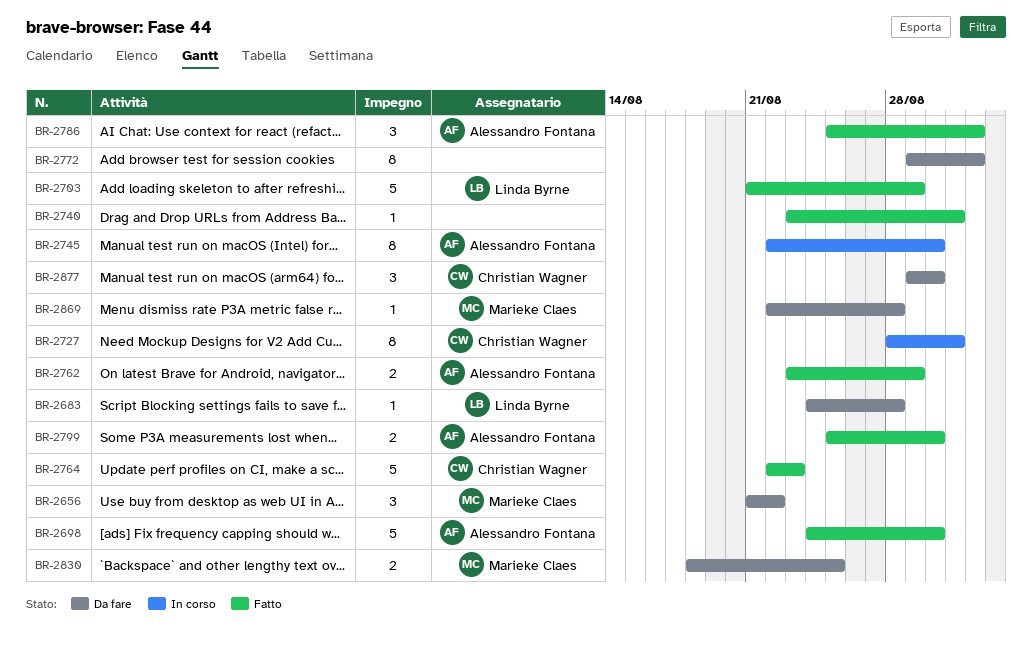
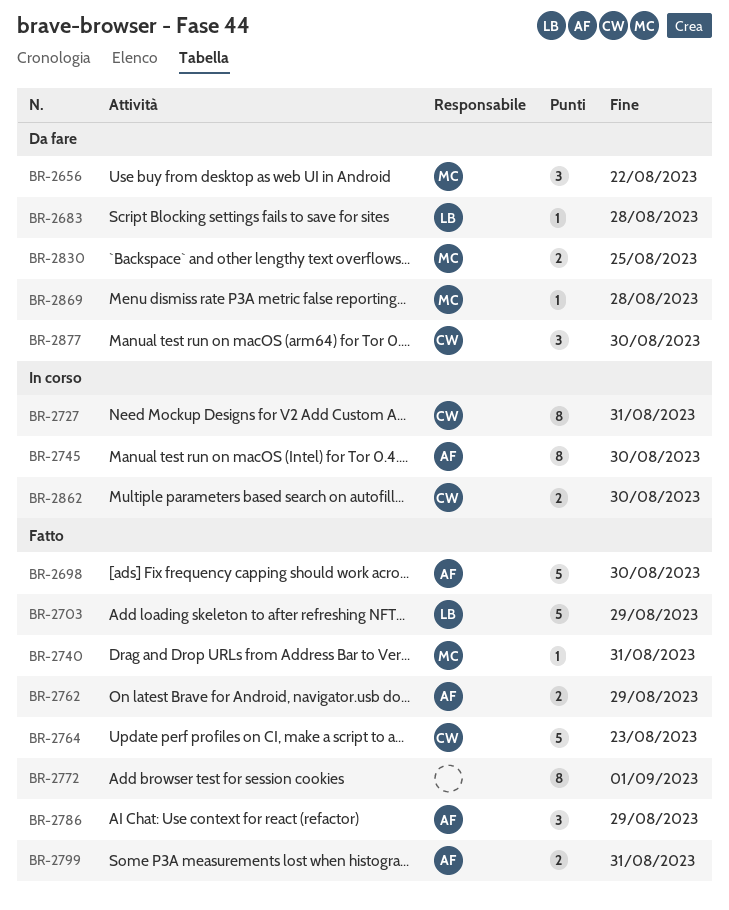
BR-2740, owner: none -> Marieke Claes
BR-2772, status: Da fare -> Fatto
BR-2786, due: Sep 1 -> Aug 29
BR-2799, due: Aug 30 -> Aug 31
BR-2862: none -> present

